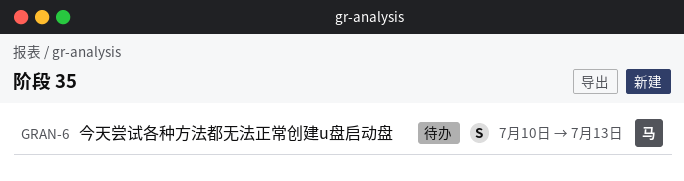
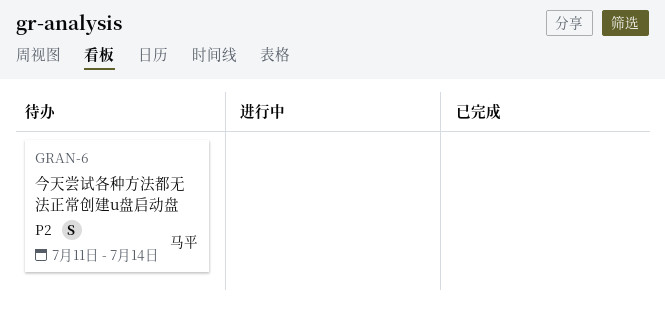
GRAN-6, start: Jul 10 -> Jul 11
GRAN-6, due: Jul 13 -> Jul 14

